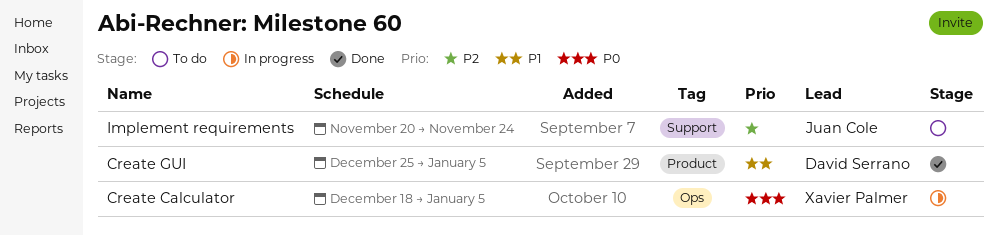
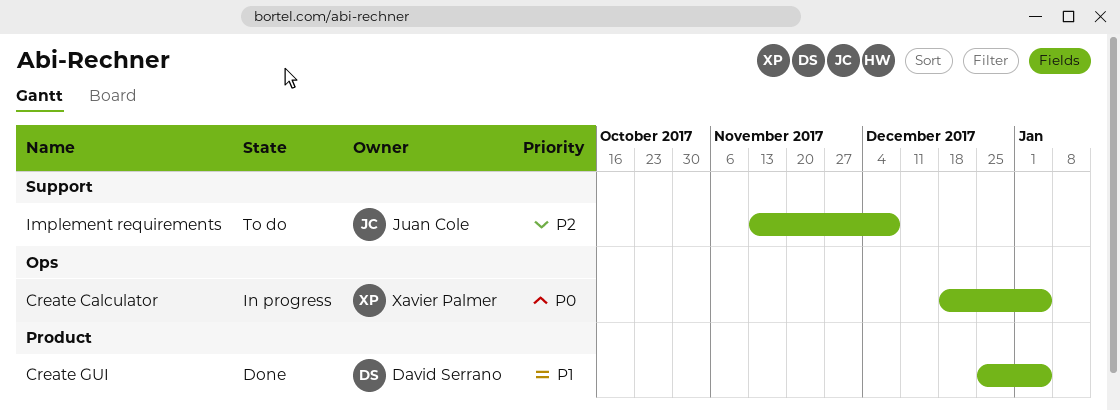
Implement requirements, start: Nov 20 -> Nov 13
Implement requirements, due: Nov 24 -> Dec 8

